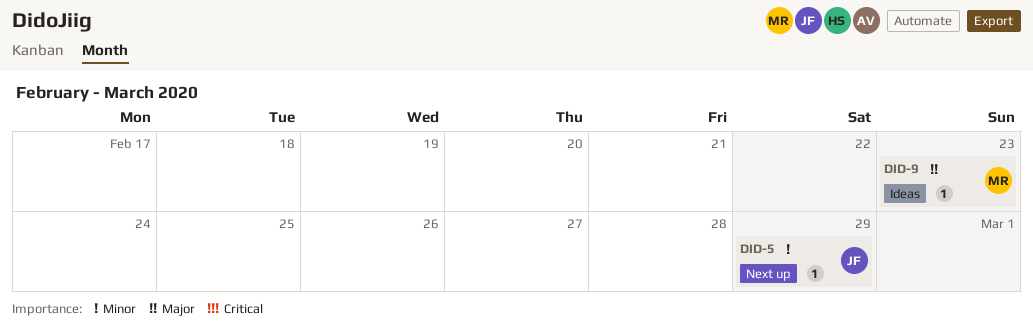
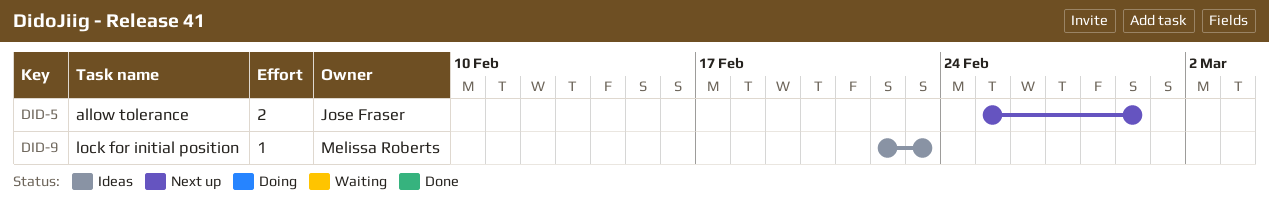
DID-5, estimate: 1 -> 2

